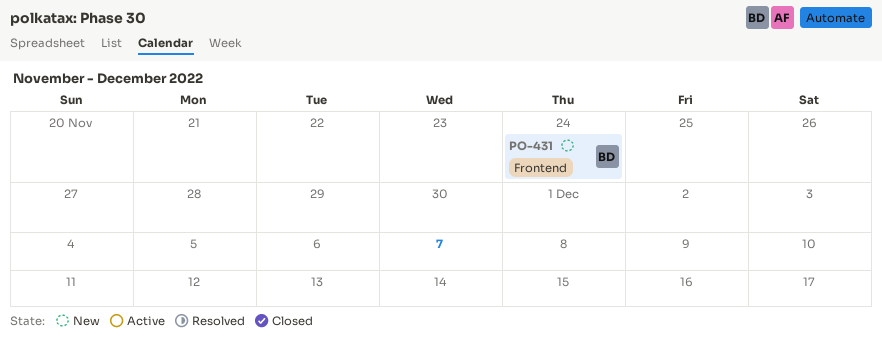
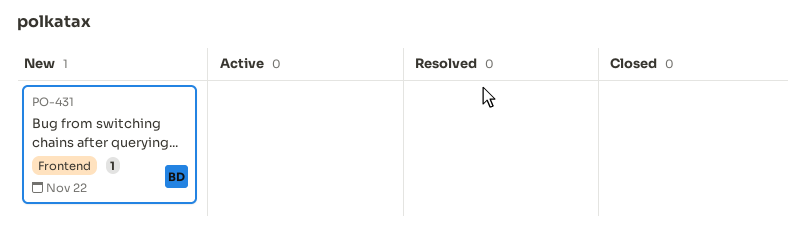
PO-431, due: Nov 24 -> Nov 22

